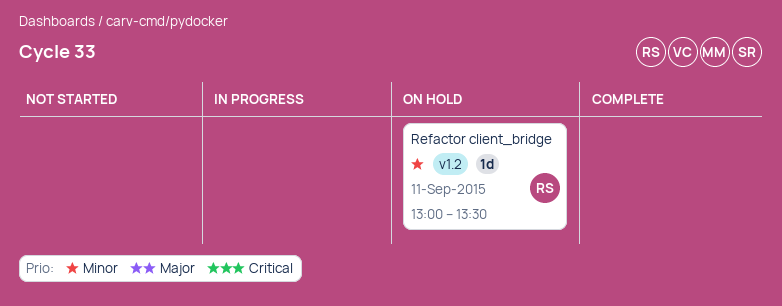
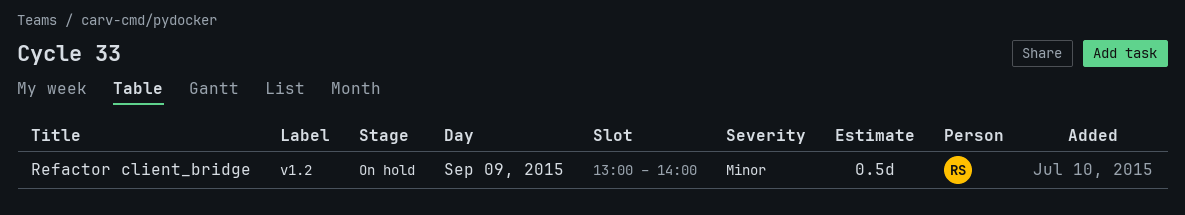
Refactor client_bridge, estimate: 1d -> 0.5d
Refactor client_bridge, day: Sep 11 -> Sep 9
Refactor client_bridge, ends: 13:30 -> 14:00

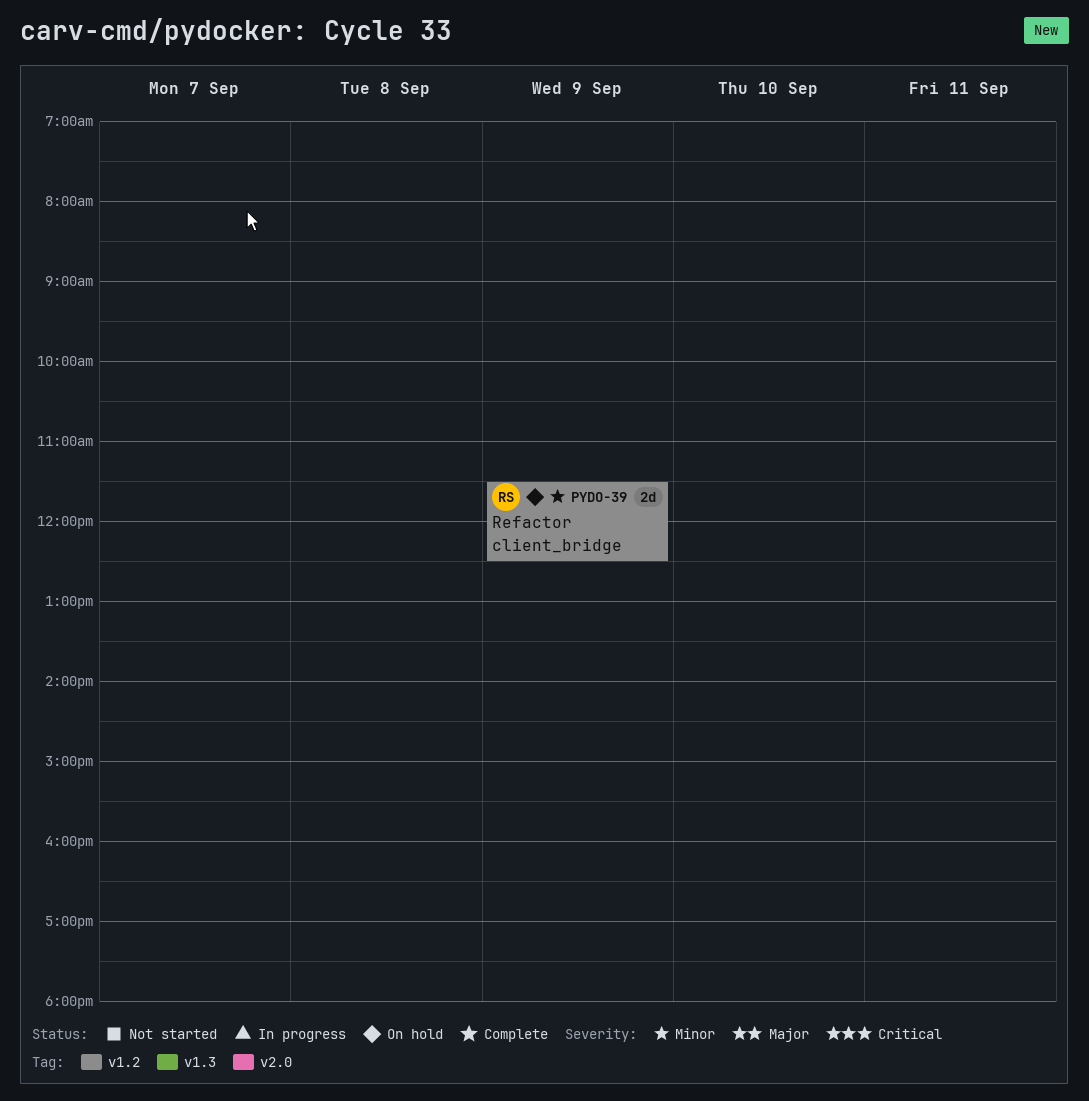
Refactor client_bridge, estimate: 0.5d -> 2d
Refactor client_bridge, begins: 13:00 -> 11:30
Refactor client_bridge, ends: 14:00 -> 12:30

